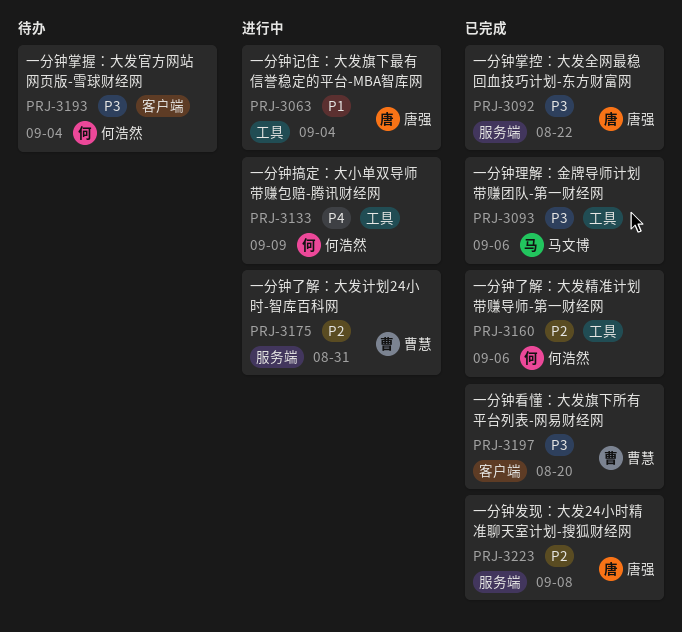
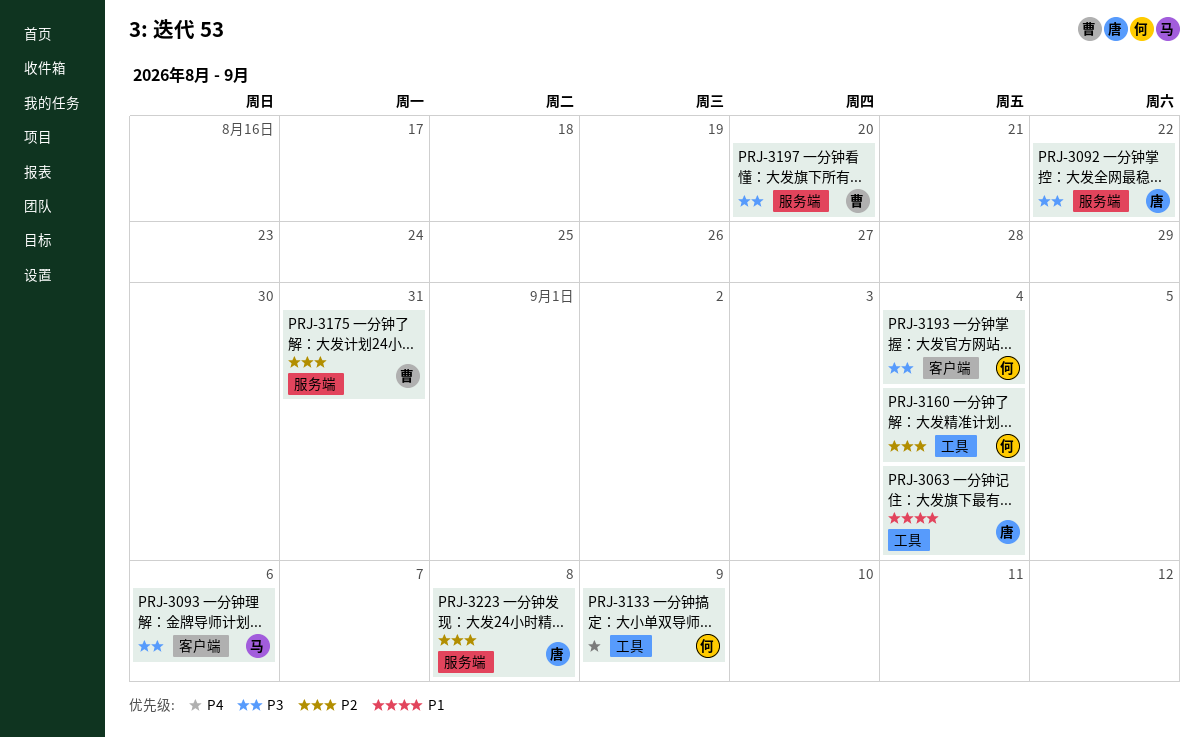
PRJ-3093, label: 工具 -> 客户端
PRJ-3160, due: Sep 6 -> Sep 4
PRJ-3197, label: 客户端 -> 服务端

